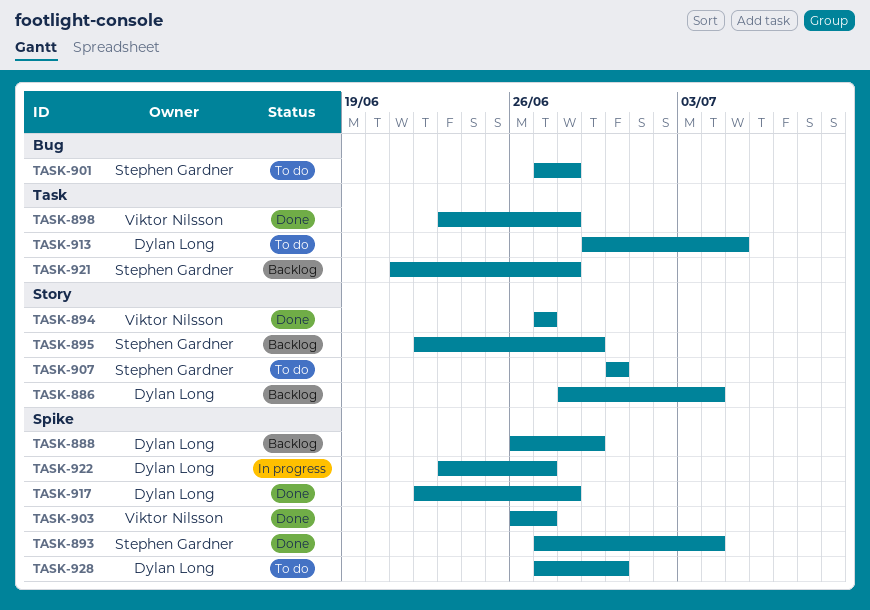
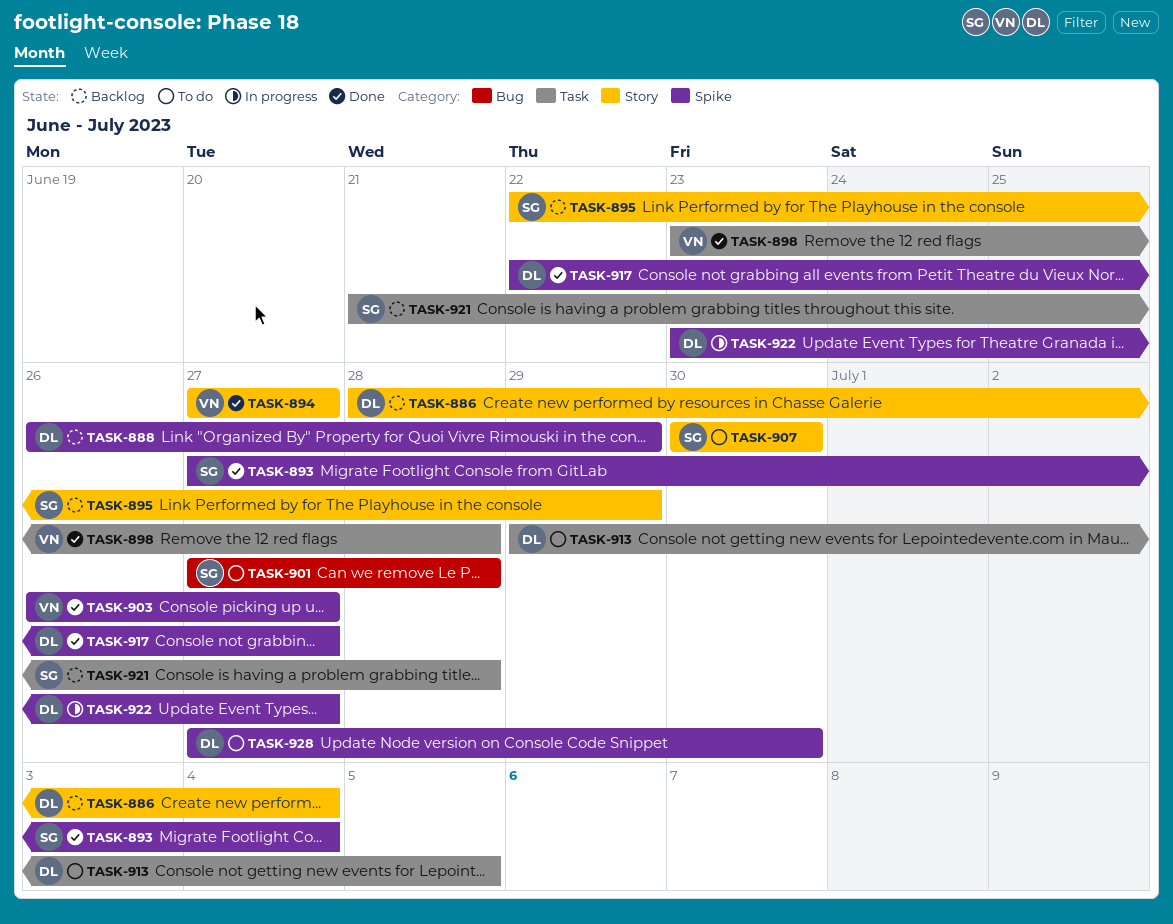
TASK-917, due: Jun 28 -> Jun 27

